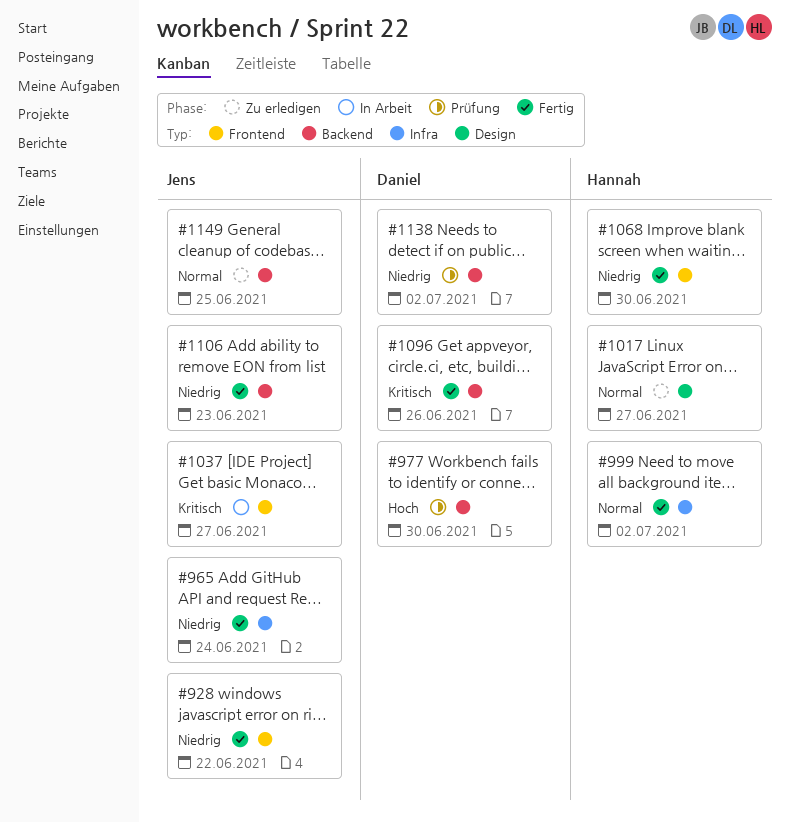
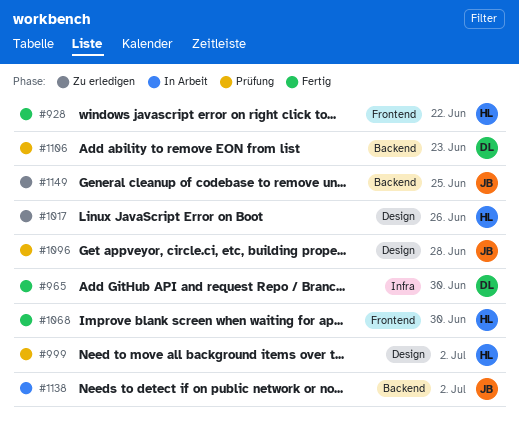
#928, owner: Jens -> Hannah
#965, owner: Jens -> Daniel
#965, due: Jun 24 -> Jun 30
#977: present -> none
#999, status: Fertig -> Prüfung
#999, label: Infra -> Design
#1017, due: Jun 27 -> Jun 26
#1037: present -> none
#1096, status: Fertig -> Prüfung
#1096, owner: Daniel -> Jens
#1096, label: Backend -> Design
#1096, due: Jun 26 -> Jun 28
#1106, status: Fertig -> Prüfung
#1106, owner: Jens -> Daniel
#1138, status: Prüfung -> In Arbeit
#1138, owner: Daniel -> Jens

